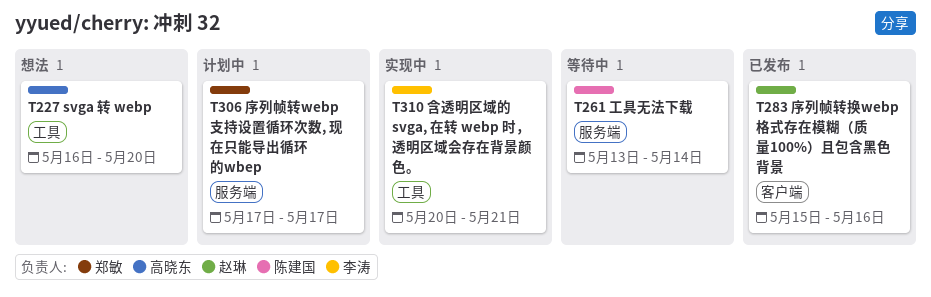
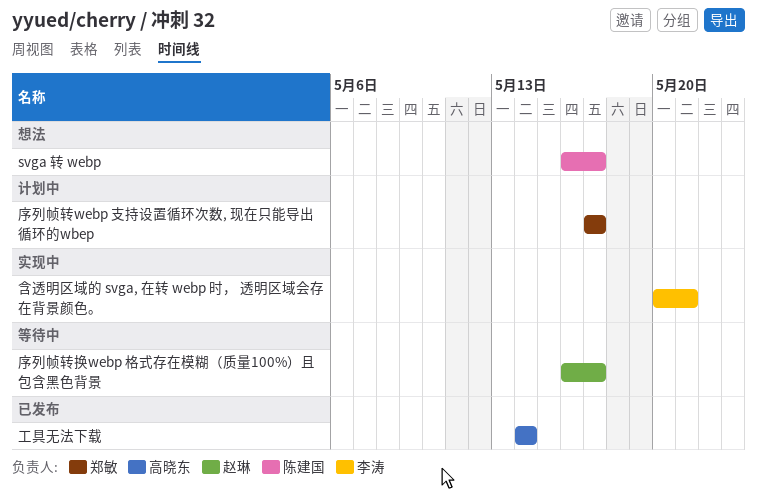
svga 转 webp, owner: 高晓东 -> 陈建国
svga 转 webp, due: May 20 -> May 17
工具无法下载, status: 等待中 -> 已发布
工具无法下载, owner: 陈建国 -> 高晓东
工具无法下载, start: May 13 -> May 14
序列帧转换webp 格式存在模糊（质量100%）且包含黑色背景, status: 已发布 -> 等待中
序列帧转换webp 格式存在模糊（质量100%）且包含黑色背景, start: May 15 -> May 16
序列帧转换webp 格式存在模糊（质量100%）且包含黑色背景, due: May 16 -> May 17

